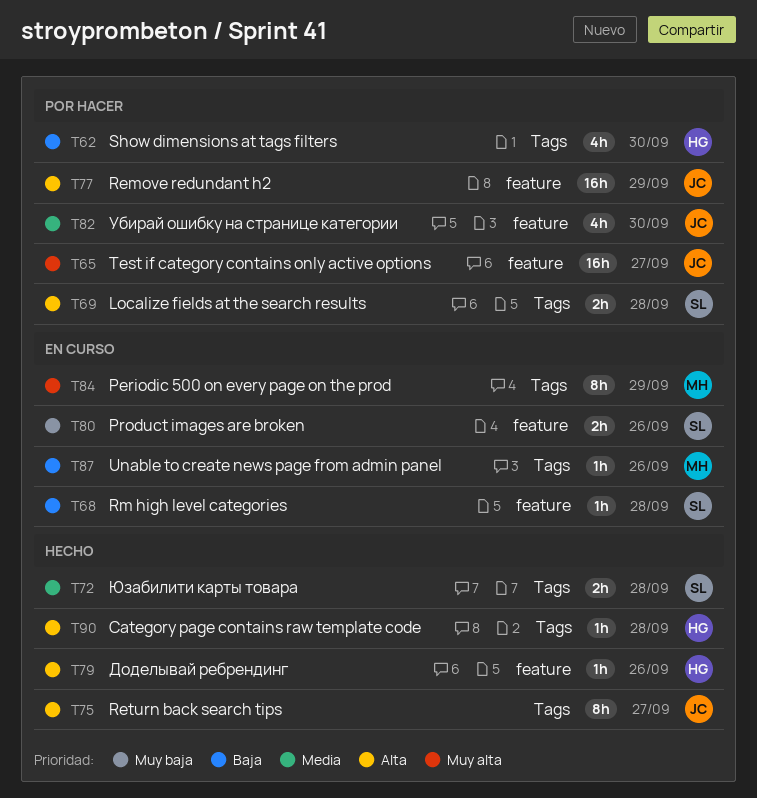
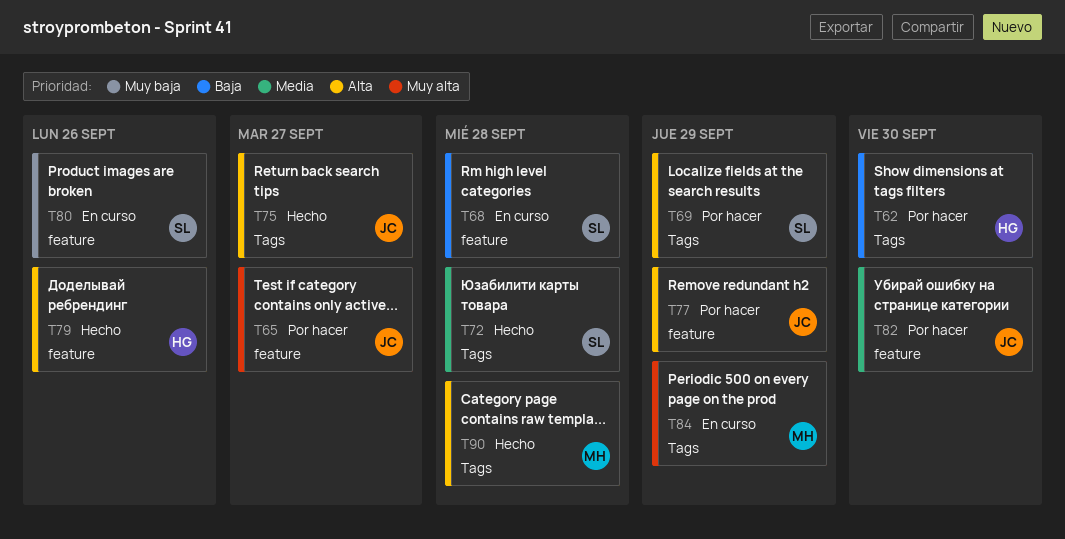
T69, due: Sep 28 -> Sep 29
T87: present -> none
T90, owner: HG -> MH

